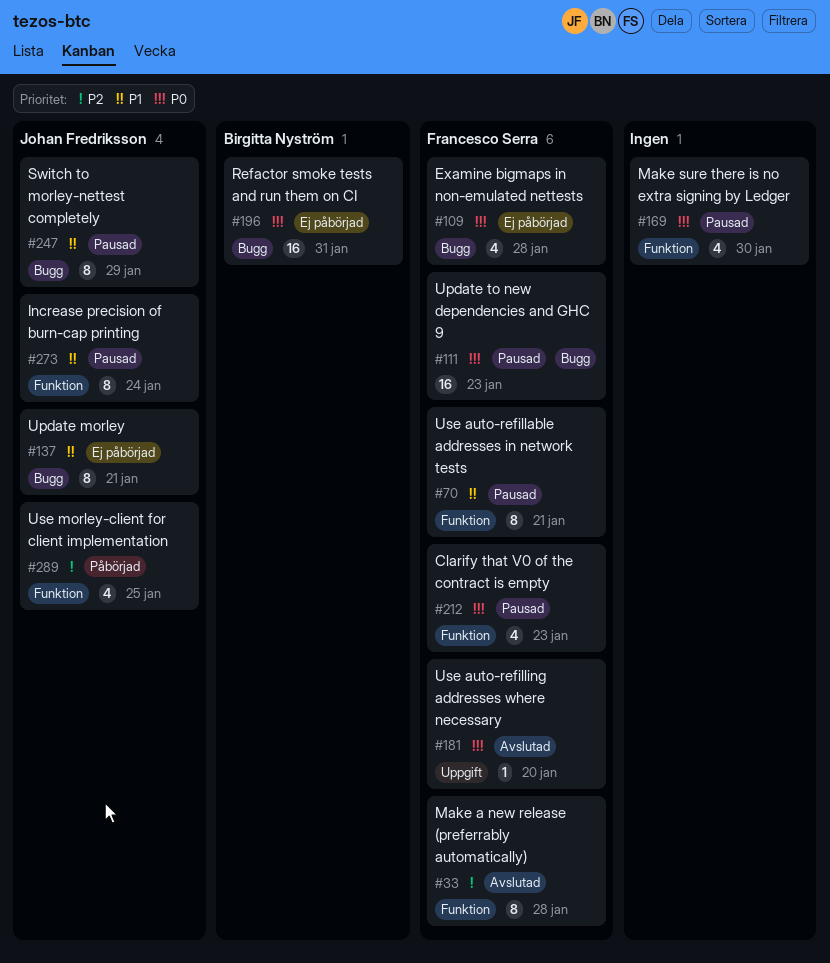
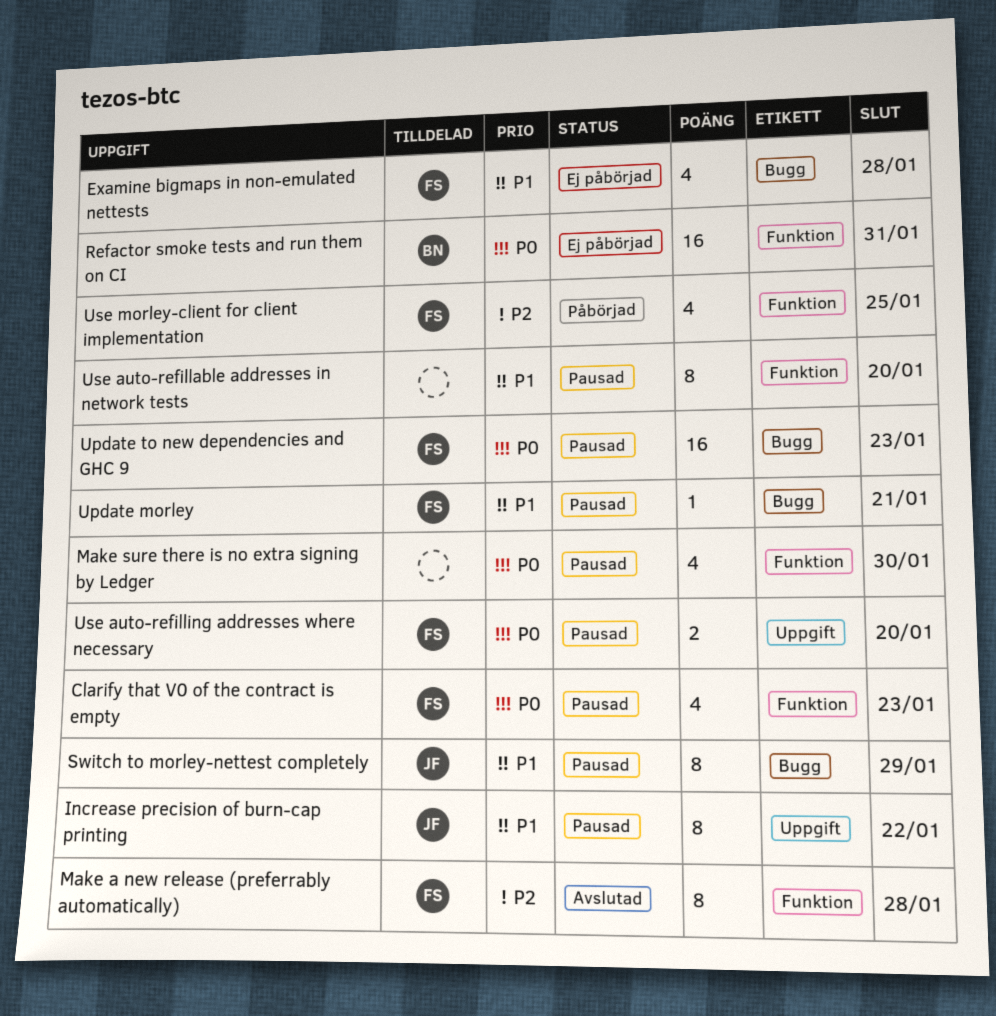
Examine bigmaps in non-emulated nettests, priority: P0 -> P1
Increase precision of burn-cap printing, label: Funktion -> Uppgift
Increase precision of burn-cap printing, due: Jan 24 -> Jan 22
Refactor smoke tests and run them on CI, label: Bugg -> Funktion
Update morley, status: Ej påbörjad -> Pausad
Update morley, owner: Johan Fredriksson -> Francesco Serra
Update morley, estimate: 8 -> 1
Use auto-refillable addresses in network tests, owner: Francesco Serra -> none
Use auto-refillable addresses in network tests, due: Jan 21 -> Jan 20
Use auto-refilling addresses where necessary, status: Avslutad -> Pausad
Use auto-refilling addresses where necessary, estimate: 1 -> 2
Use morley-client for client implementation, owner: Johan Fredriksson -> Francesco Serra

